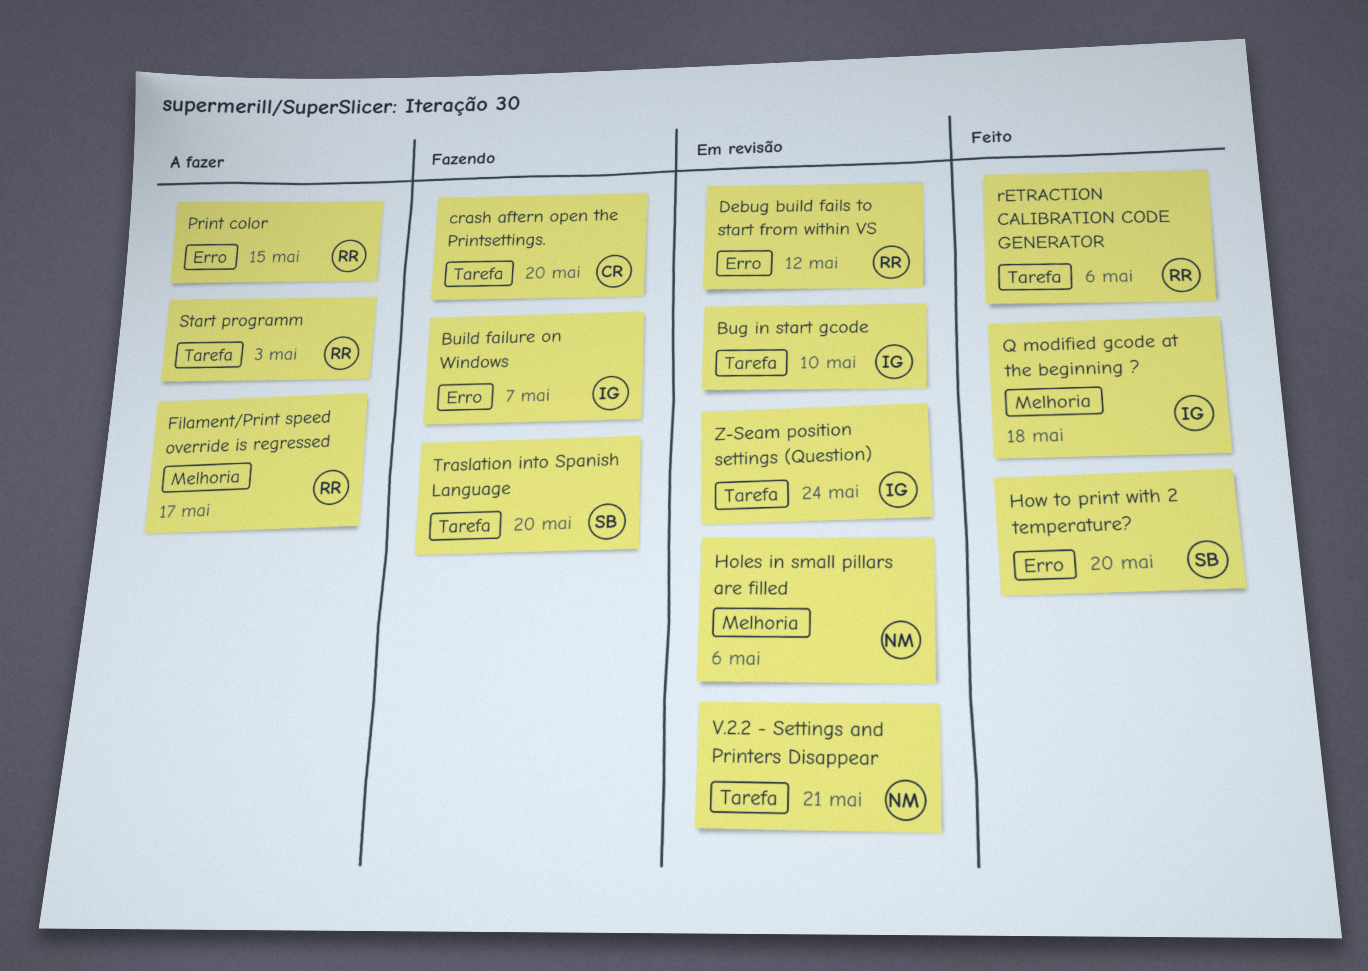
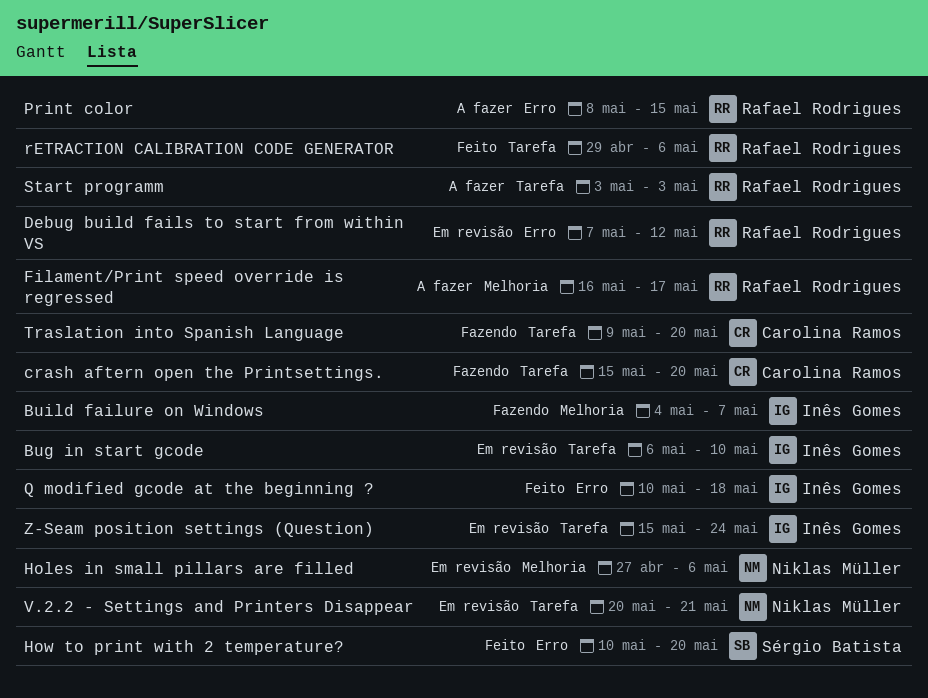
Build failure on Windows, label: Erro -> Melhoria
Q modified gcode at the beginning ?, label: Melhoria -> Erro
Traslation into Spanish Language, owner: Sérgio Batista -> Carolina Ramos

